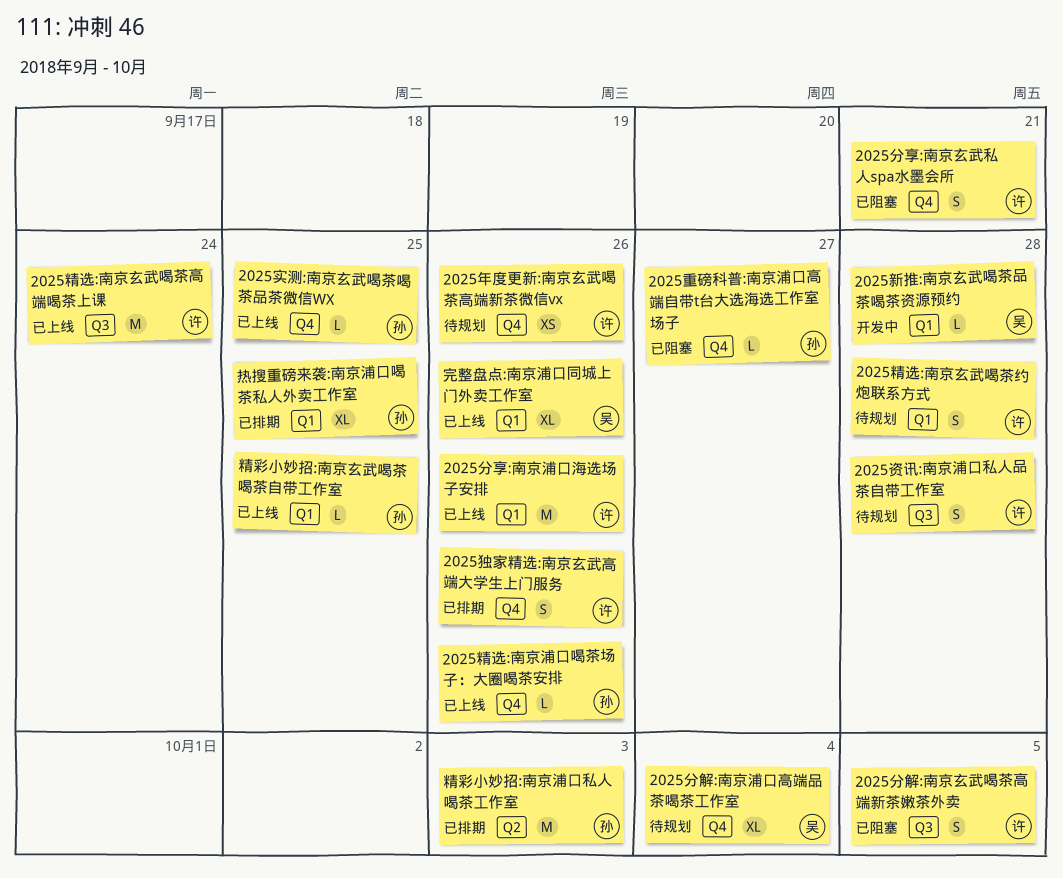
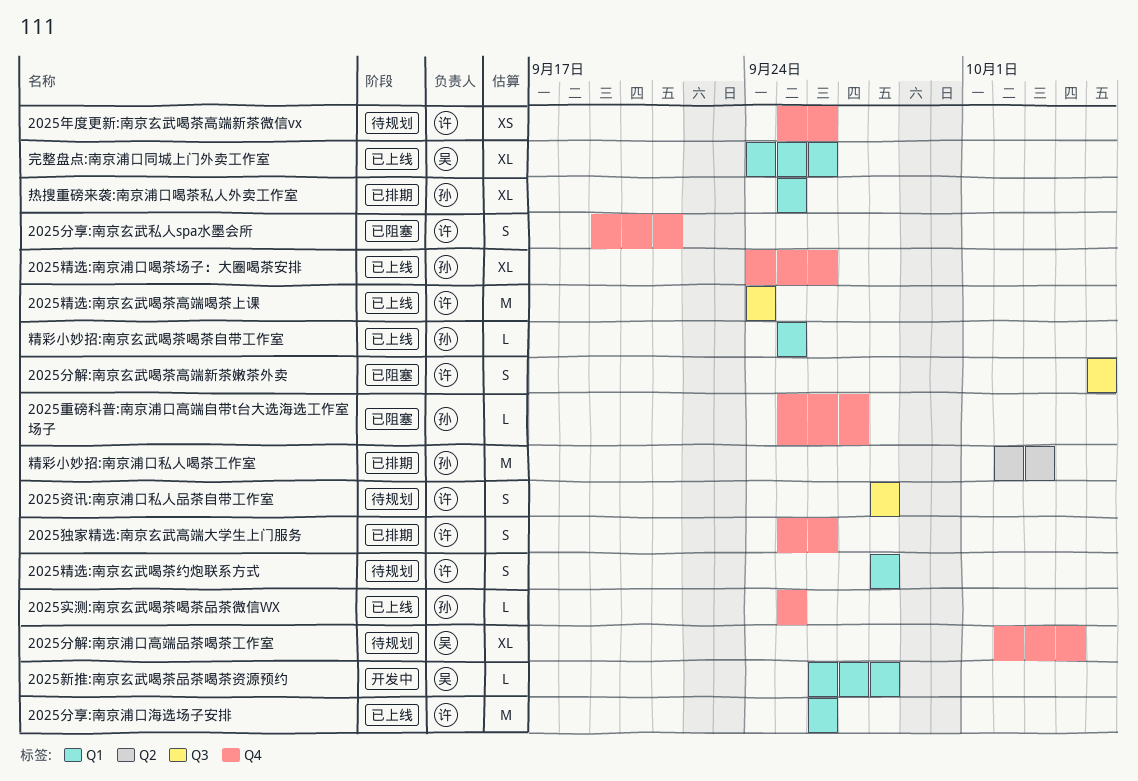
2025精选:南京浦口喝茶场子：大圈喝茶安排, estimate: L -> XL

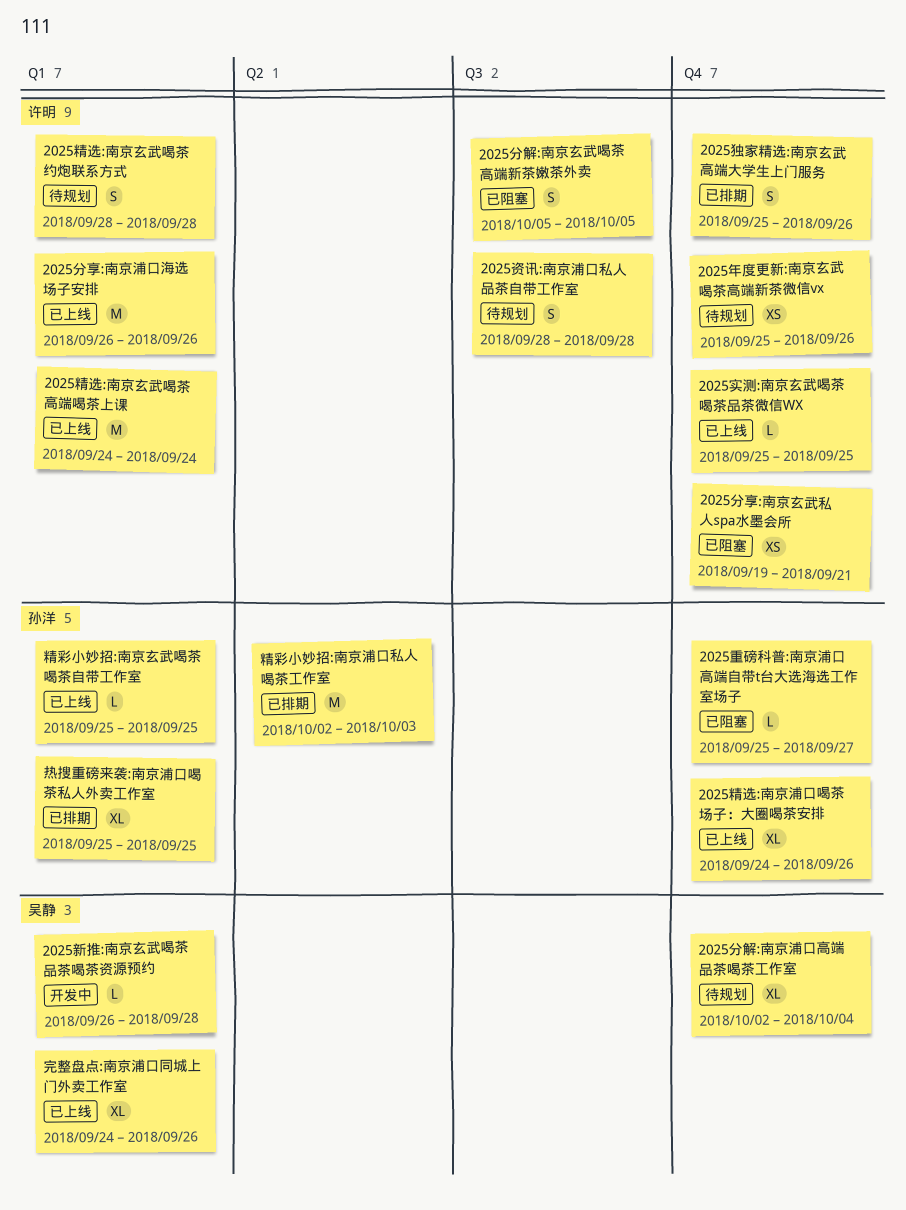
2025分享:南京玄武私人spa水墨会所, estimate: S -> XS
2025实测:南京玄武喝茶喝茶品茶微信WX, owner: 孙洋 -> 许明
2025精选:南京玄武喝茶高端喝茶上课, label: Q3 -> Q1

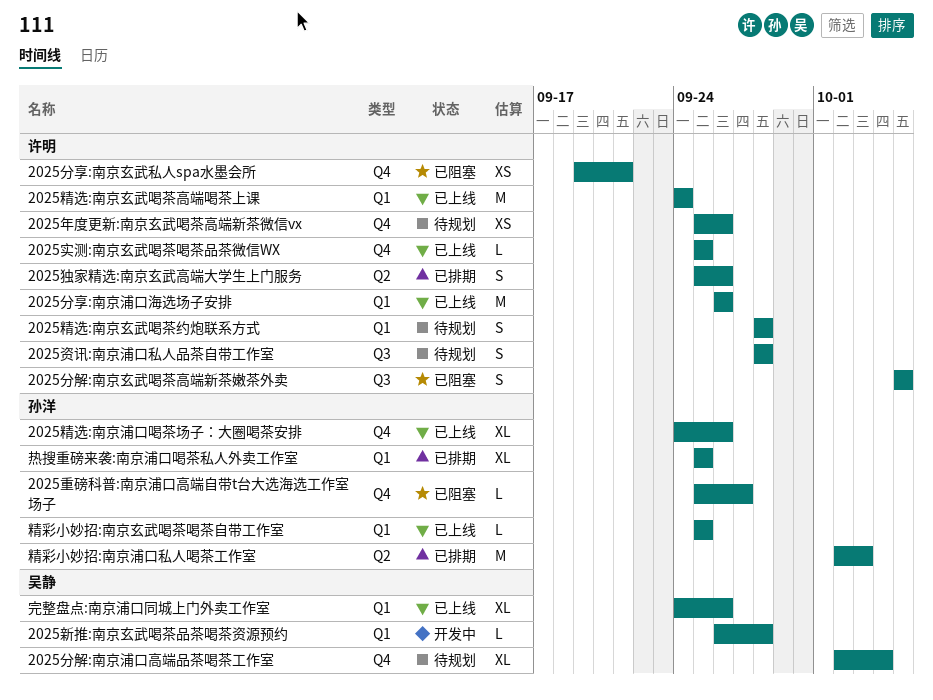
2025独家精选:南京玄武高端大学生上门服务, label: Q4 -> Q2

